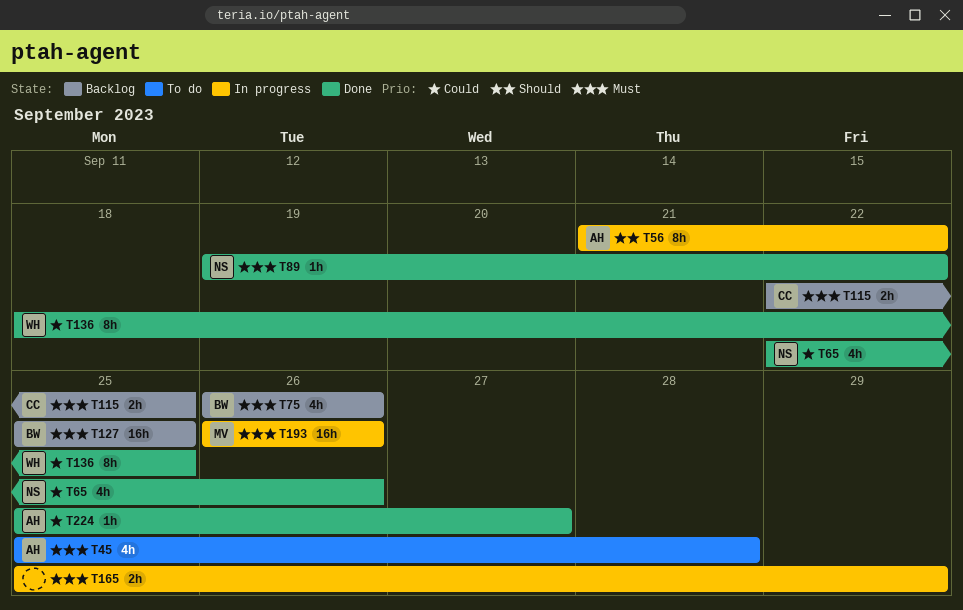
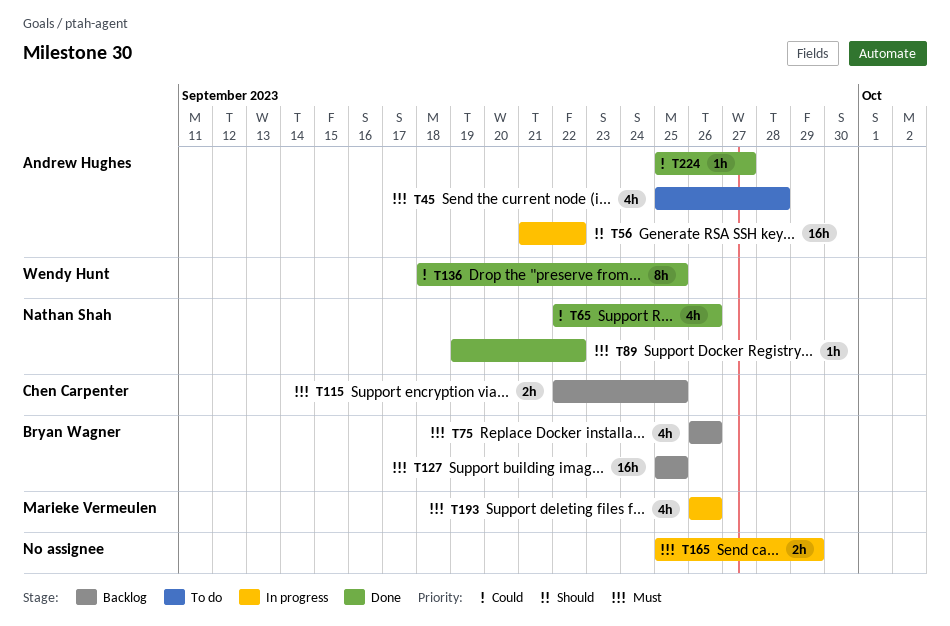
T56, estimate: 8h -> 16h
T193, estimate: 16h -> 4h

